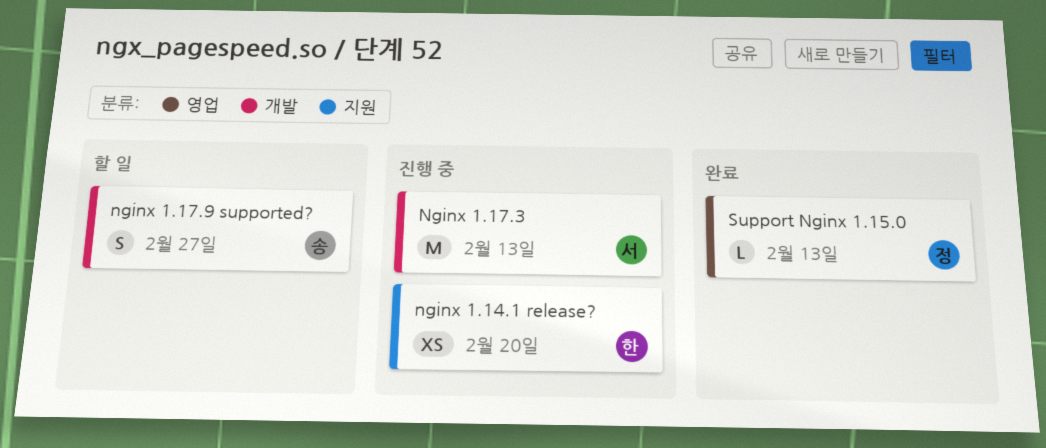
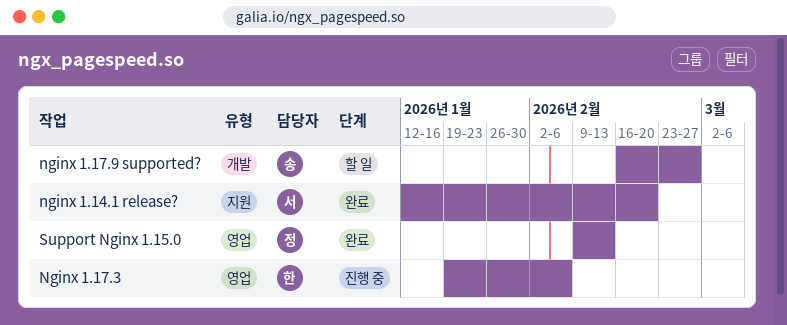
nginx 1.14.1 release?, status: 진행 중 -> 완료
nginx 1.14.1 release?, owner: 한 -> 서
Nginx 1.17.3, owner: 서 -> 한
Nginx 1.17.3, label: 개발 -> 영업
Nginx 1.17.3, due: Feb 13 -> Feb 6

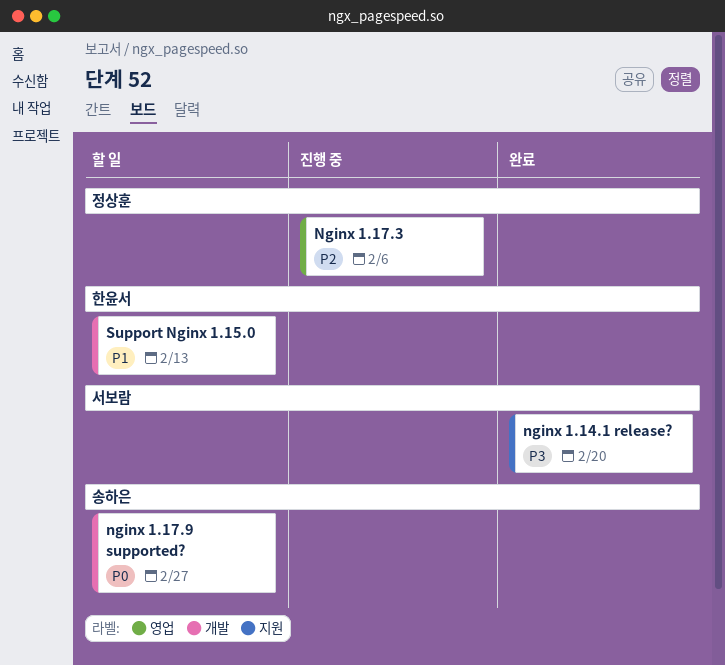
Nginx 1.17.3, owner: 한윤서 -> 정상훈
Support Nginx 1.15.0, status: 완료 -> 할 일
Support Nginx 1.15.0, owner: 정상훈 -> 한윤서
Support Nginx 1.15.0, label: 영업 -> 개발

